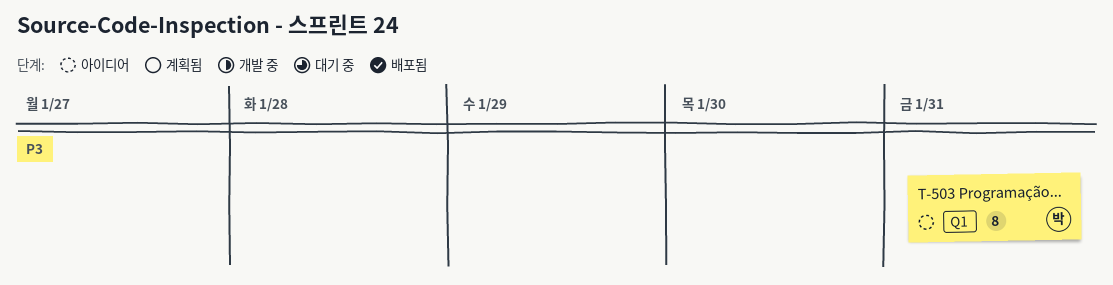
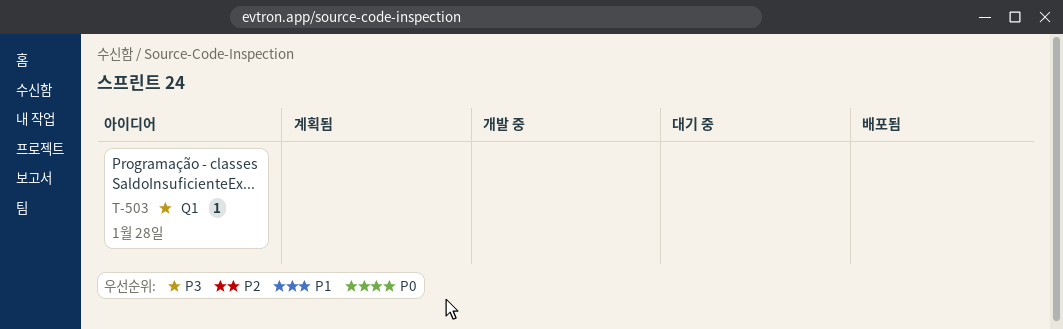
T-503, estimate: 8 -> 1
T-503, due: Jan 31 -> Jan 28

